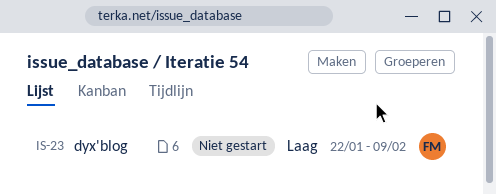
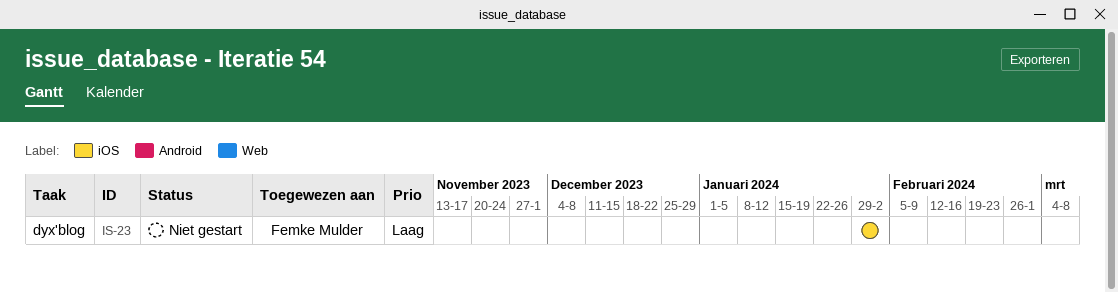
IS-23, start: Jan 22 -> Jan 29
IS-23, due: Feb 9 -> Feb 2

